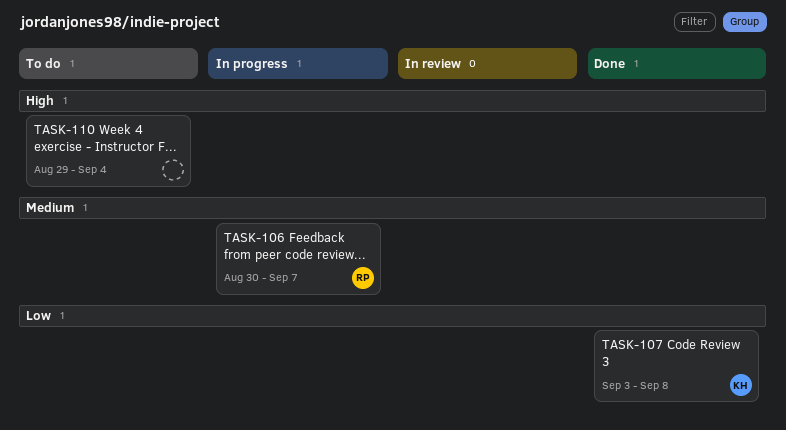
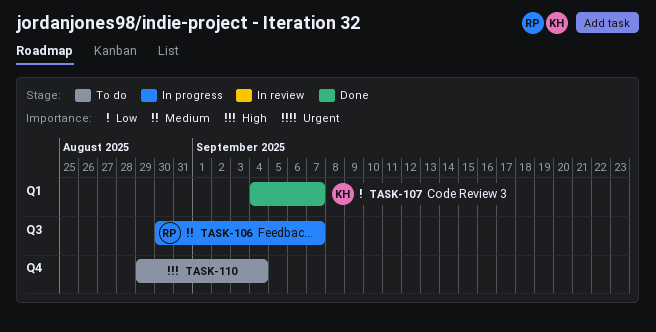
TASK-107, start: Sep 3 -> Sep 4
TASK-107, due: Sep 8 -> Sep 7

